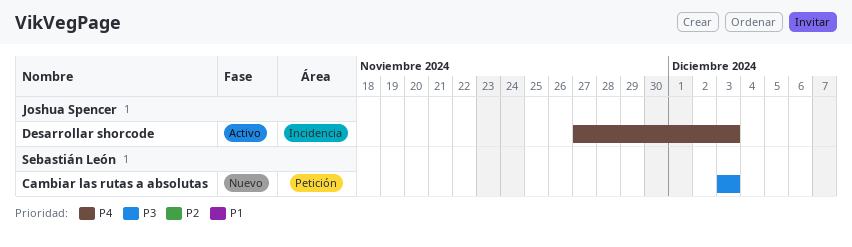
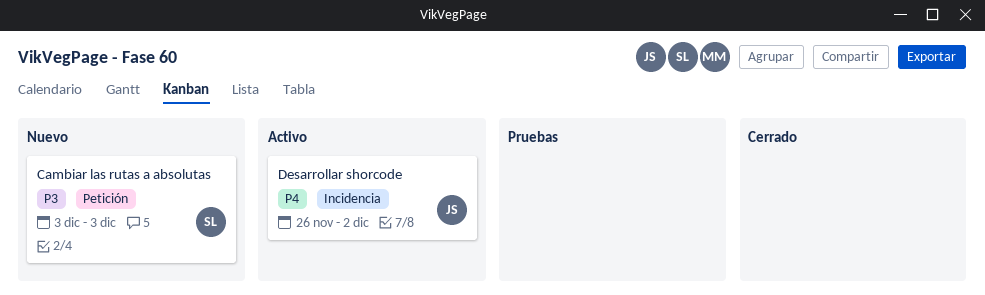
Desarrollar shorcode, start: Nov 27 -> Nov 26
Desarrollar shorcode, due: Dec 3 -> Dec 2

